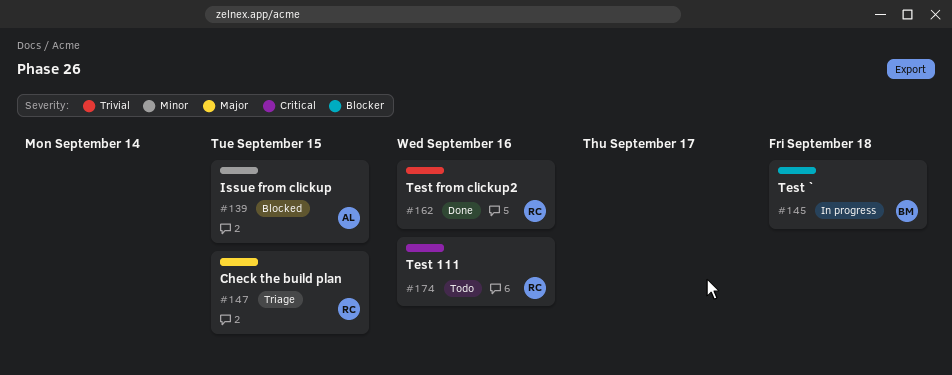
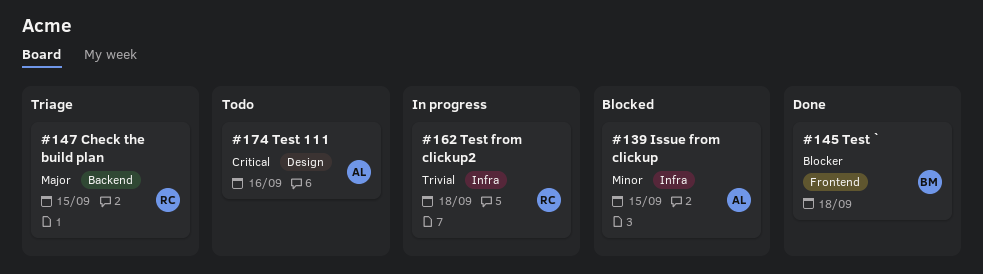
#145, status: In progress -> Done
#162, status: Done -> In progress
#162, due: Sep 16 -> Sep 18
#174, owner: RC -> AL

